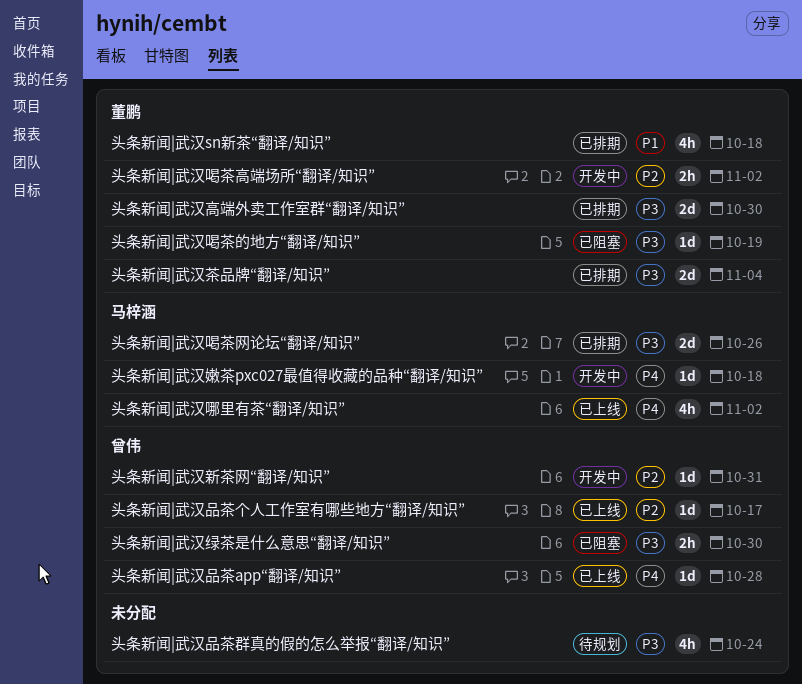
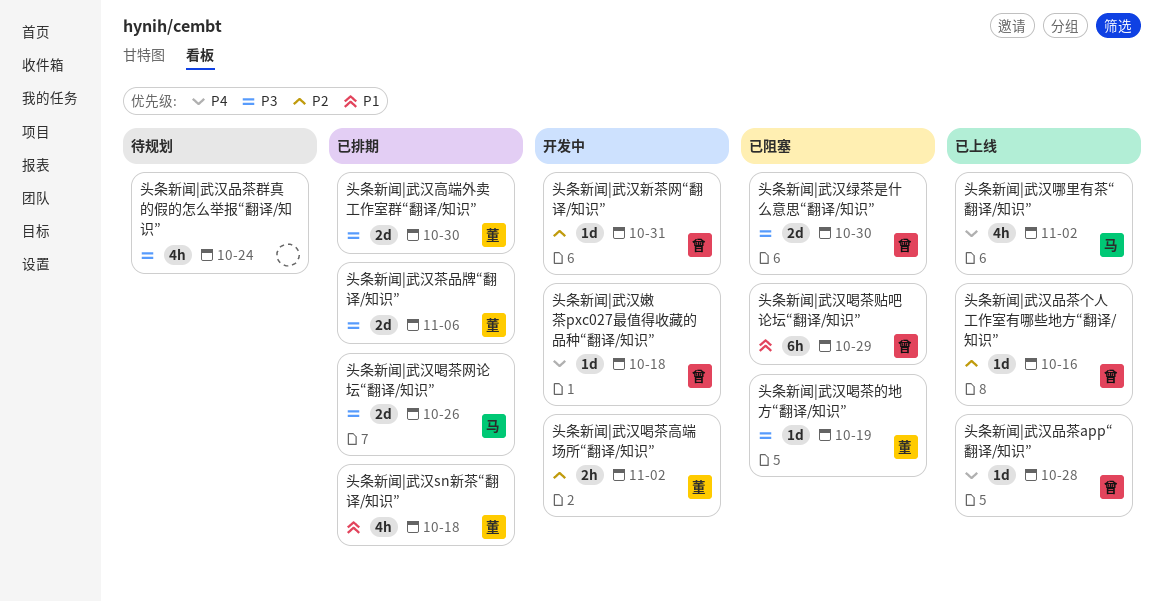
头条新闻|武汉品茶个人工作室有哪些地方“翻译/知识”, due: Oct 17 -> Oct 16
头条新闻|武汉喝茶贴吧论坛“翻译/知识”: none -> present
头条新闻|武汉嫩茶pxc027最值得收藏的品种“翻译/知识”, owner: 马梓涵 -> 曾伟
头条新闻|武汉绿茶是什么意思“翻译/知识”, estimate: 2h -> 2d
头条新闻|武汉茶品牌“翻译/知识”, due: Nov 4 -> Nov 6

